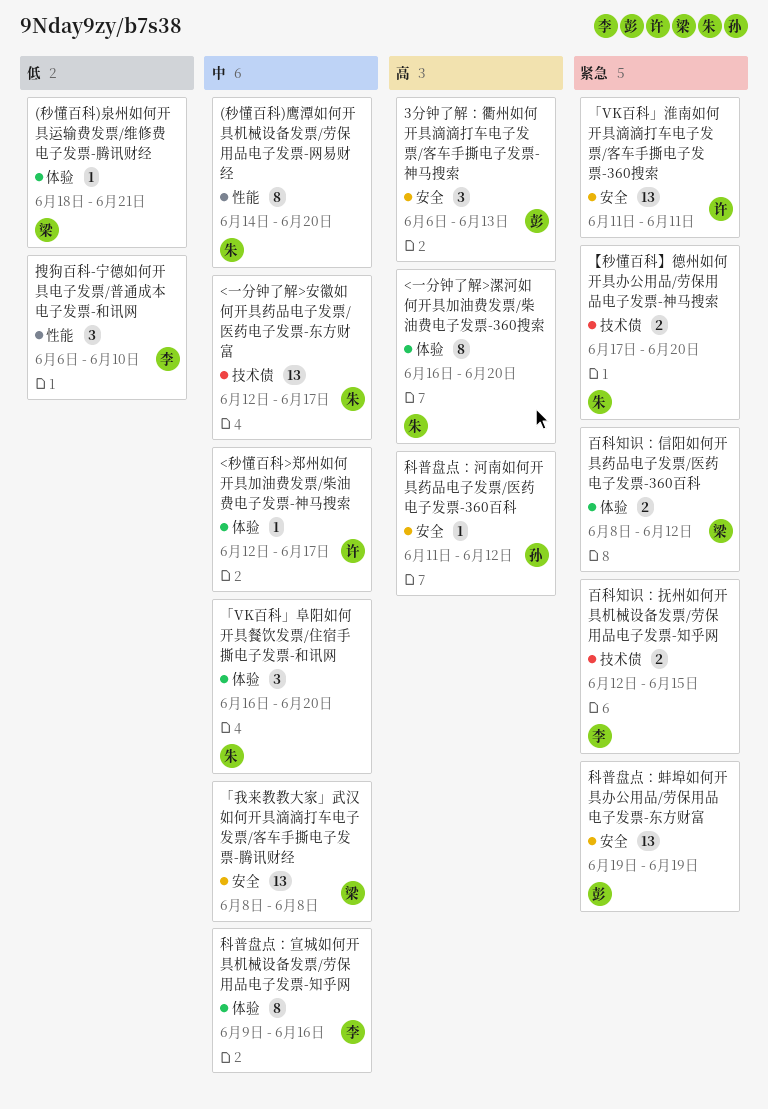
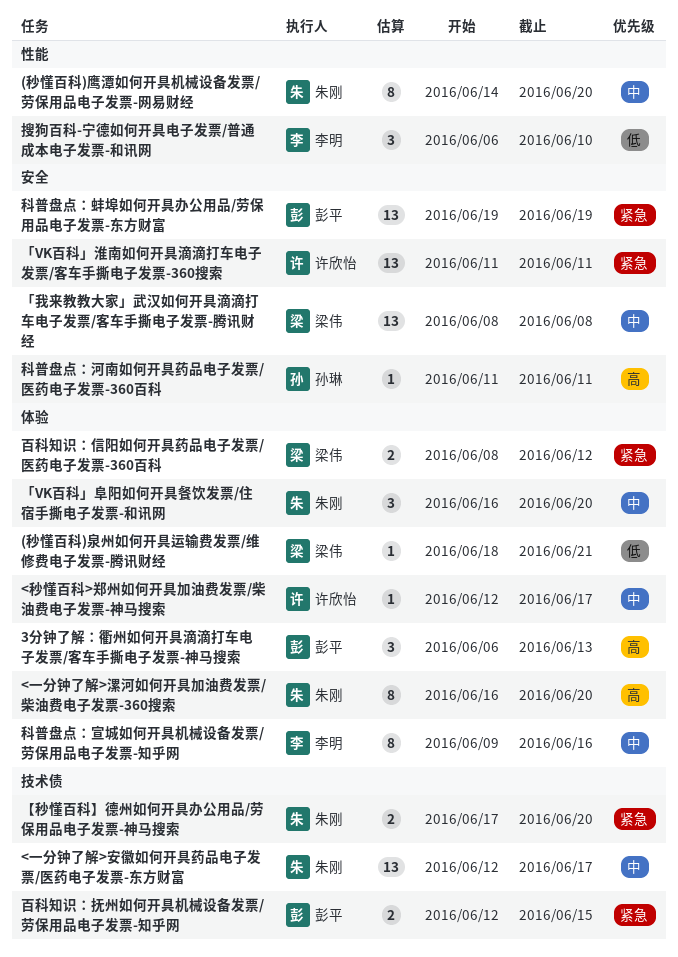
3分钟了解：衢州如何开具滴滴打车电子发票/客车手撕电子发票-神马搜索, label: 安全 -> 体验
百科知识：抚州如何开具机械设备发票/劳保用品电子发票-知乎网, owner: 李明 -> 彭平
科普盘点：河南如何开具药品电子发票/医药电子发票-360百科, due: Jun 12 -> Jun 11

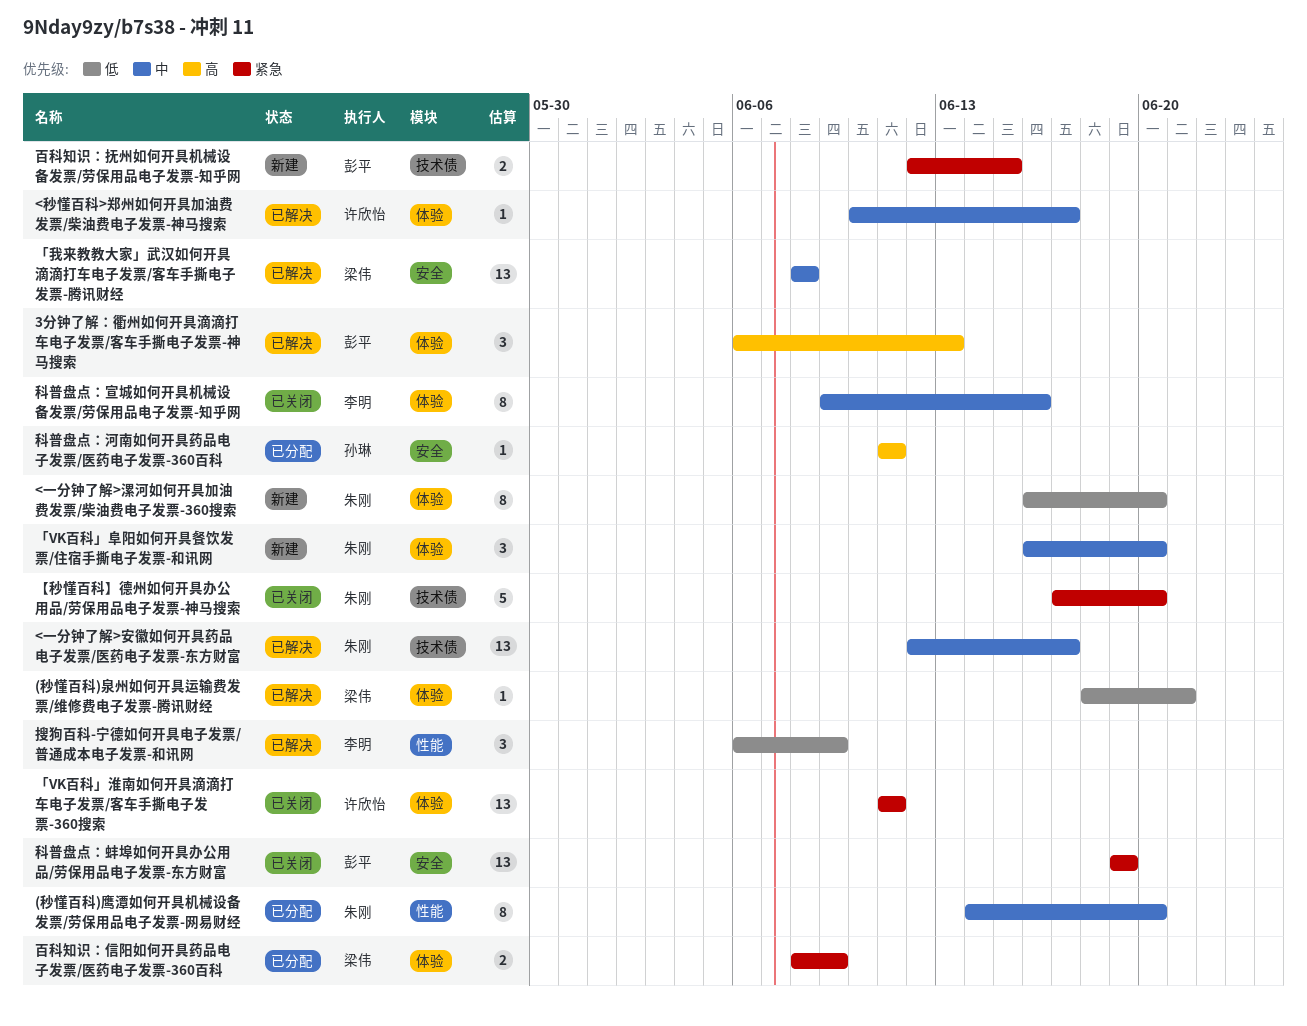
<一分钟了解>漯河如何开具加油费发票/柴油费电子发票-360搜索, priority: 高 -> 低
<秒懂百科>郑州如何开具加油费发票/柴油费电子发票-神马搜索, start: Jun 12 -> Jun 10
「VK百科」淮南如何开具滴滴打车电子发票/客车手撕电子发票-360搜索, label: 安全 -> 体验
【秒懂百科】德州如何开具办公用品/劳保用品电子发票-神马搜索, estimate: 2 -> 5
搜狗百科-宁德如何开具电子发票/普通成本电子发票-和讯网, due: Jun 10 -> Jun 9
百科知识：信阳如何开具药品电子发票/医药电子发票-360百科, due: Jun 12 -> Jun 9

